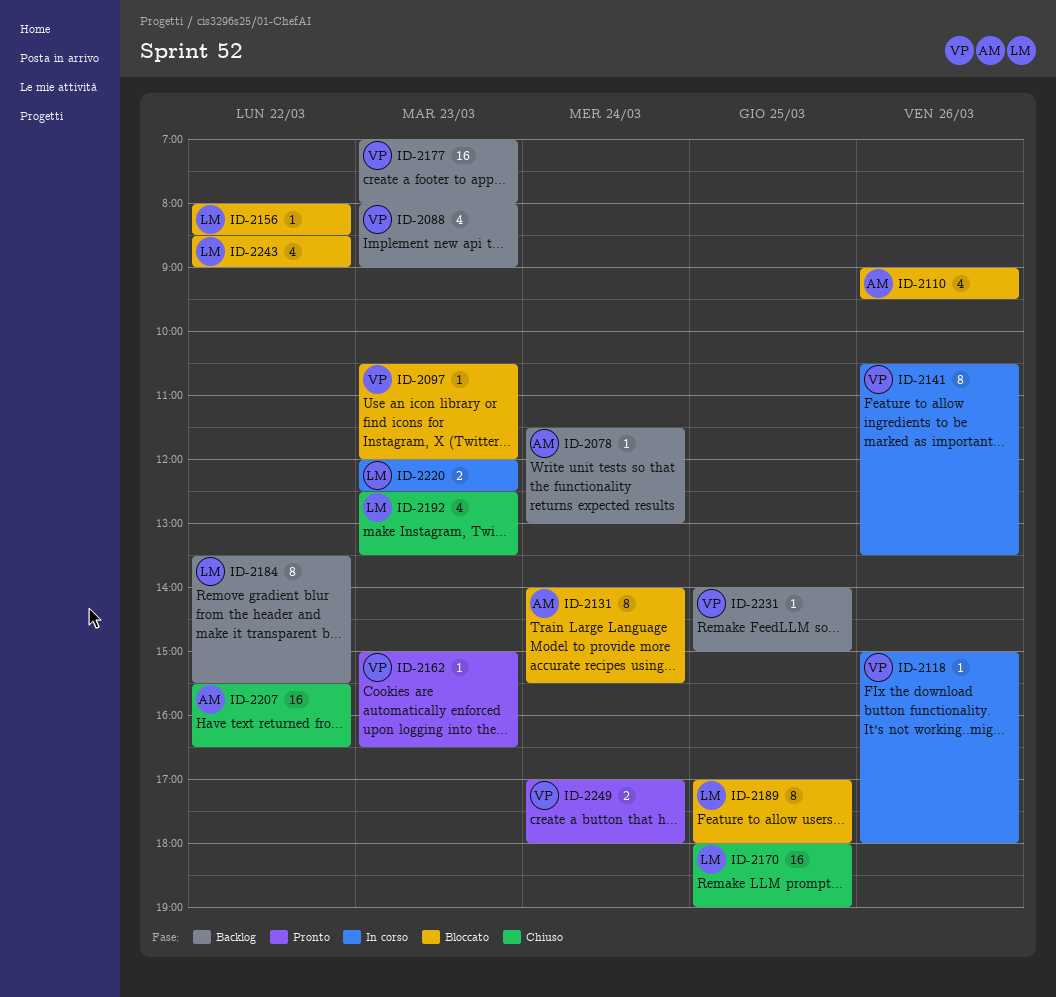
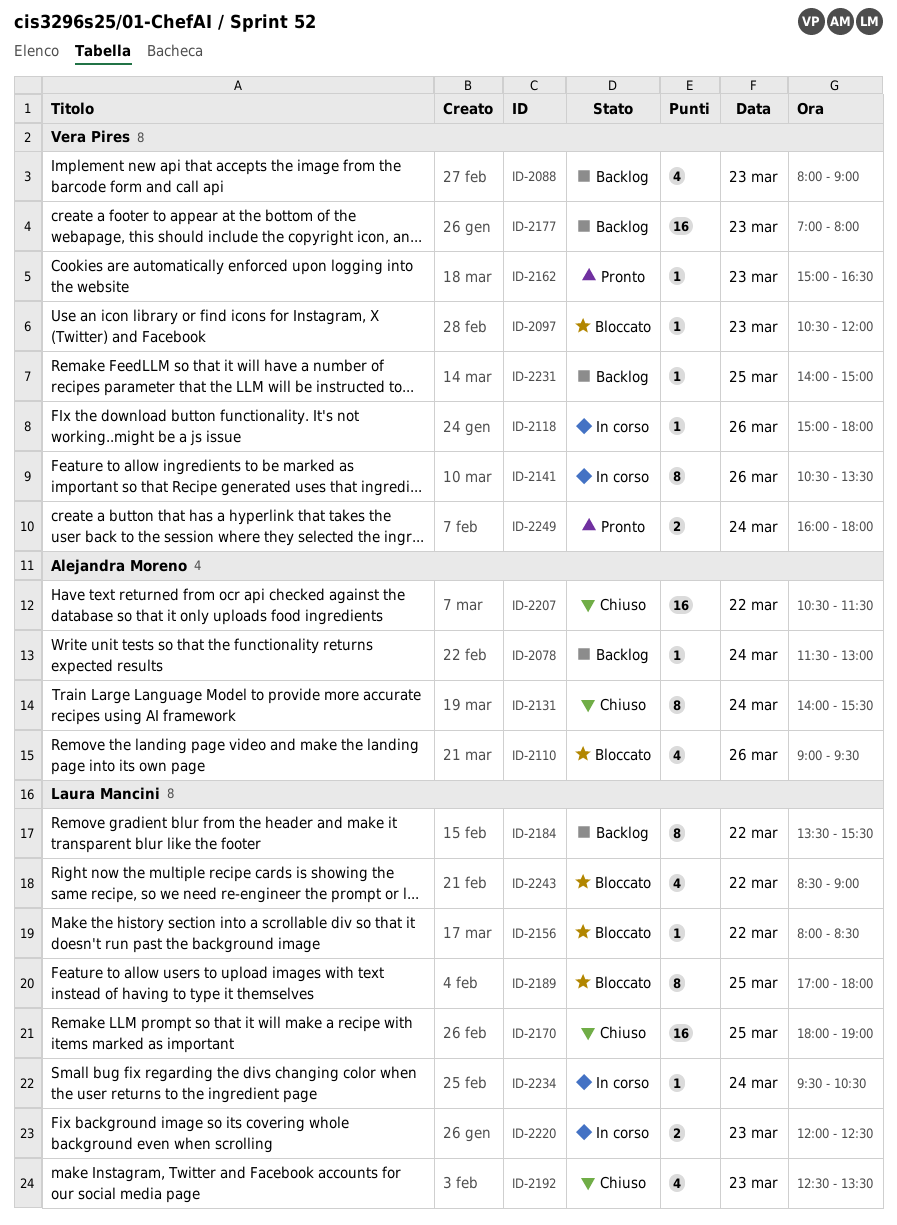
ID-2131, status: Bloccato -> Chiuso
ID-2207, begins: 15:30 -> 10:30
ID-2207, ends: 16:30 -> 11:30
ID-2234: none -> present
ID-2249, begins: 17:00 -> 16:00

